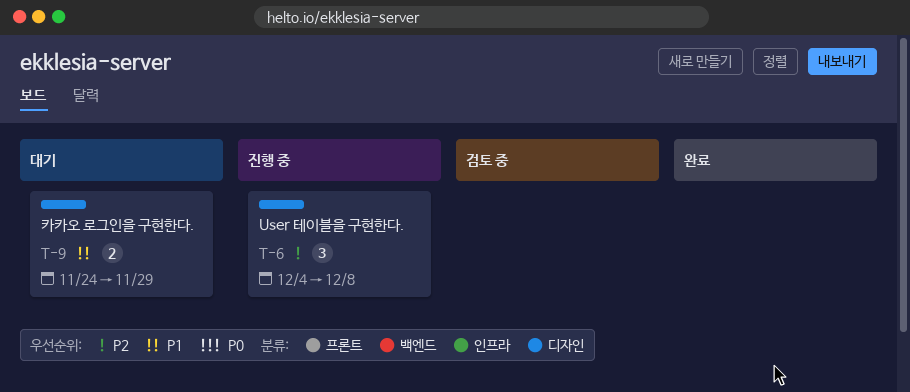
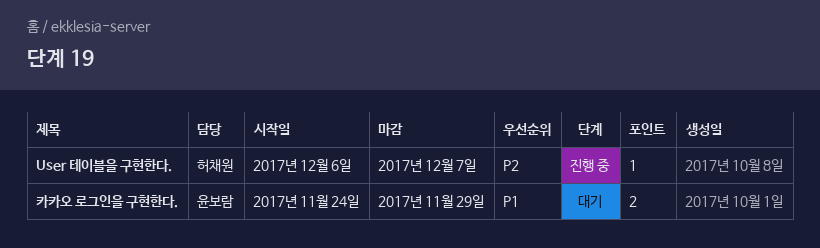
User 테이블을 구현한다., estimate: 3 -> 1
User 테이블을 구현한다., start: Dec 4 -> Dec 6
User 테이블을 구현한다., due: Dec 8 -> Dec 7

